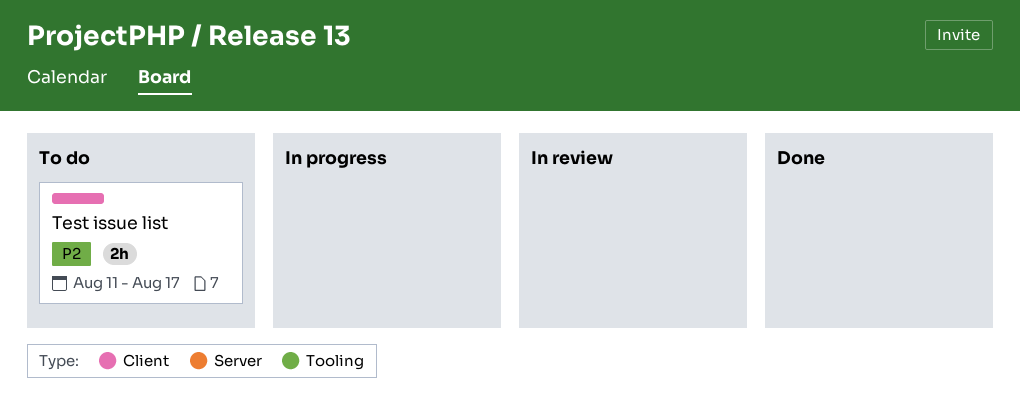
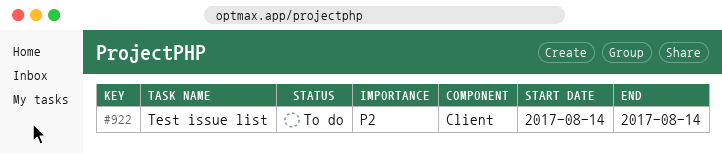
Test issue list, start: Aug 11 -> Aug 14
Test issue list, due: Aug 17 -> Aug 14

